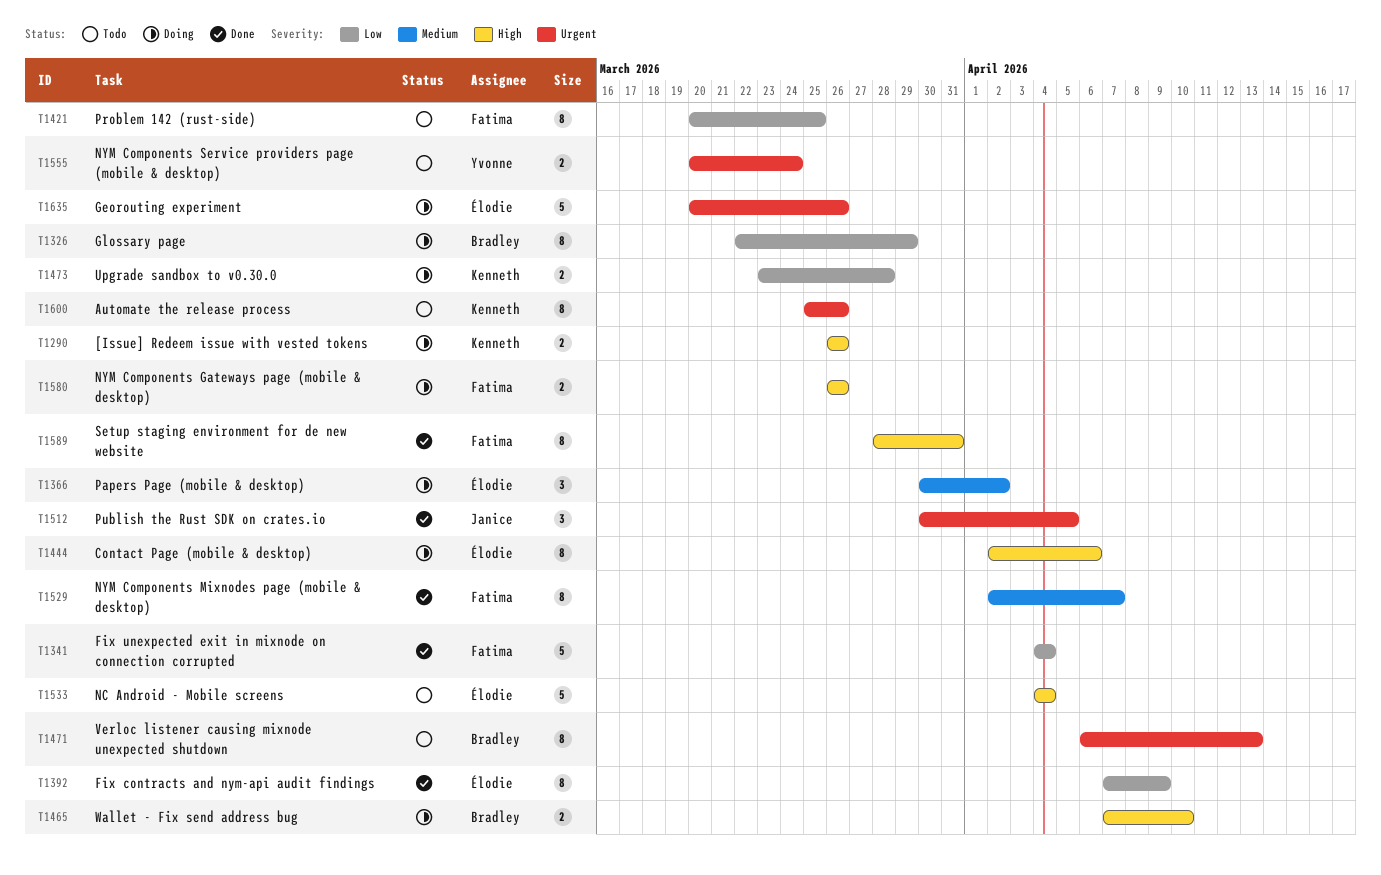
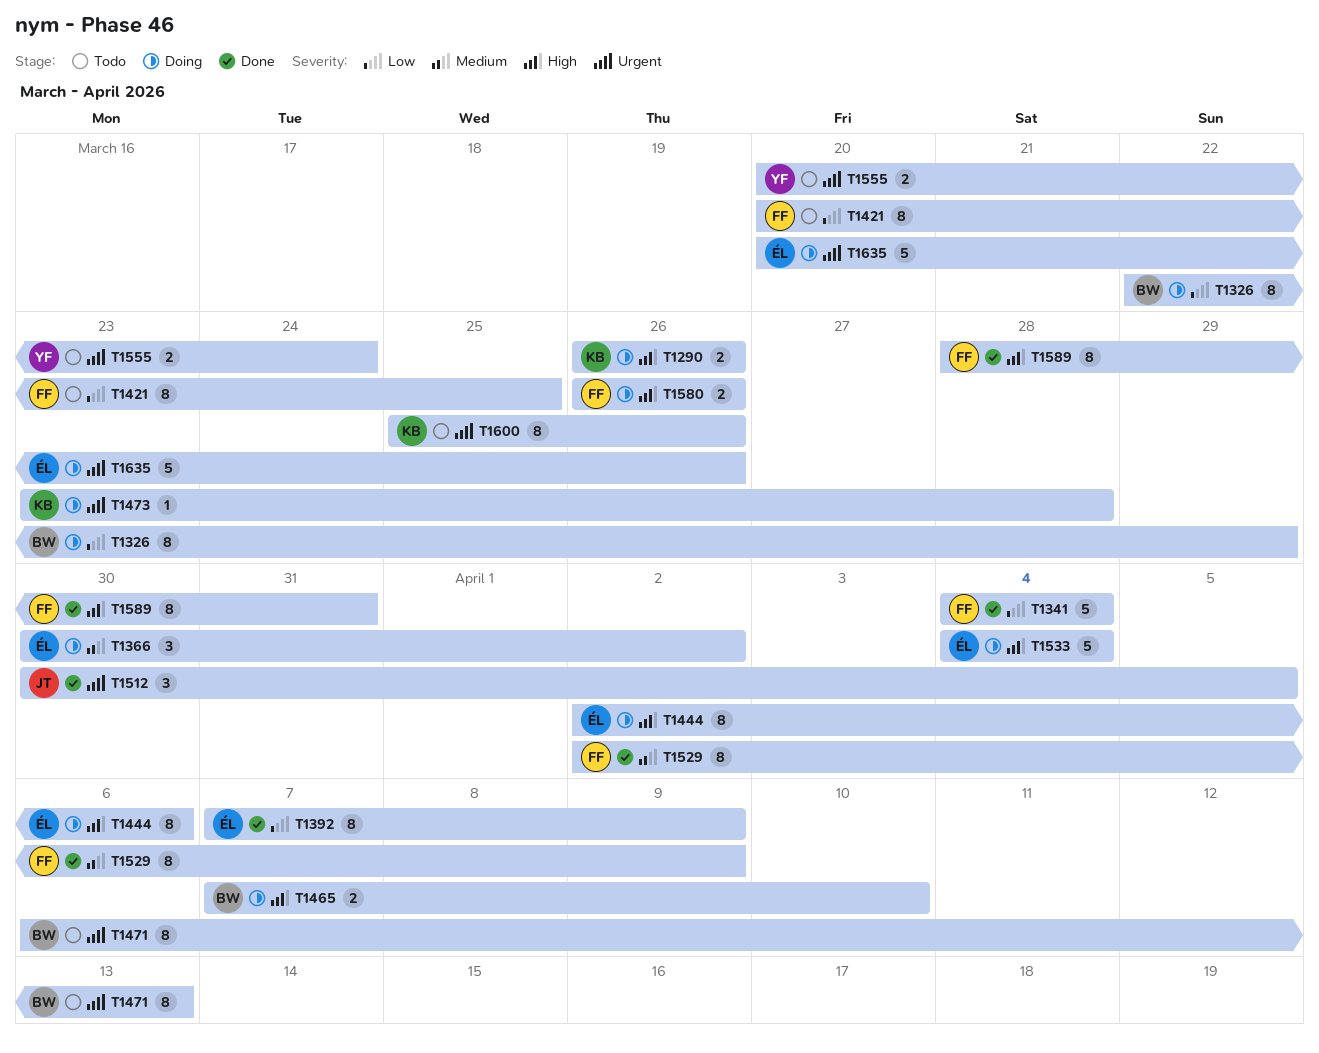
T1473, priority: Low -> Urgent
T1473, estimate: 2 -> 1
T1529, due: Apr 7 -> Apr 9
T1533, status: Todo -> Doing

